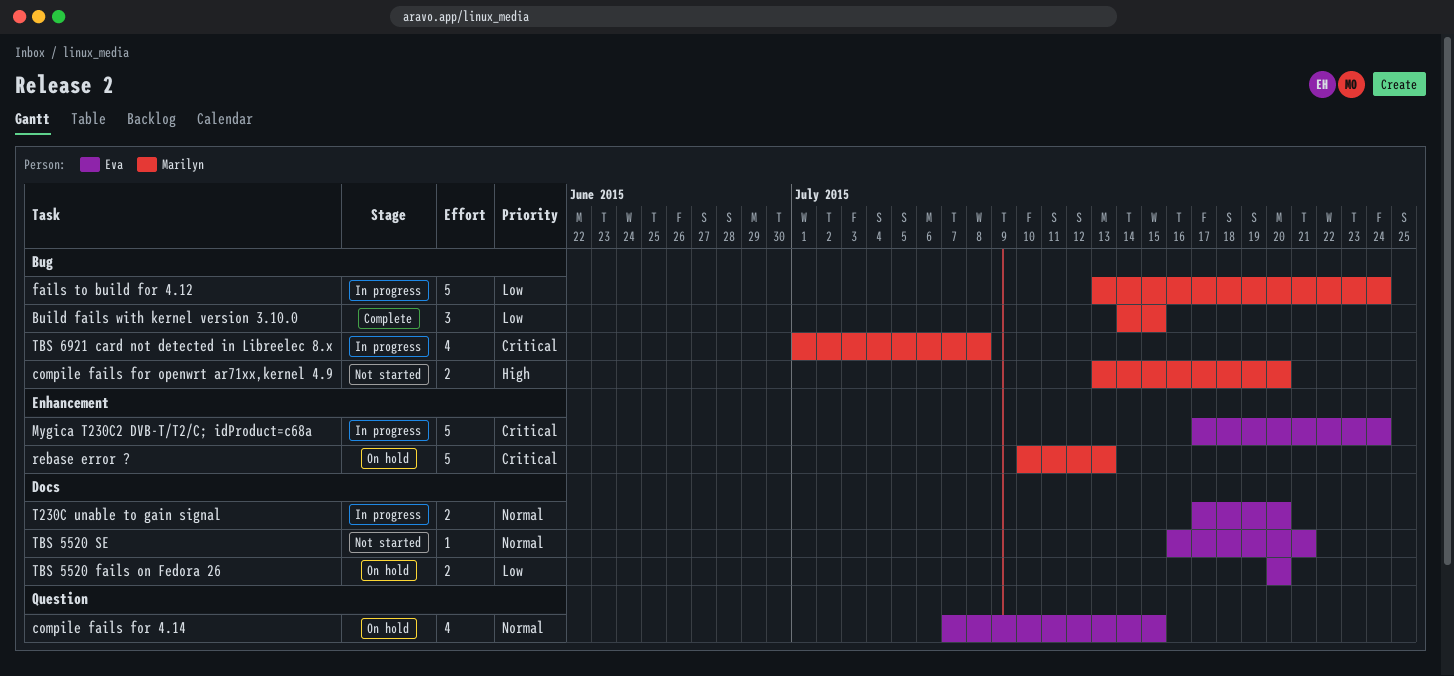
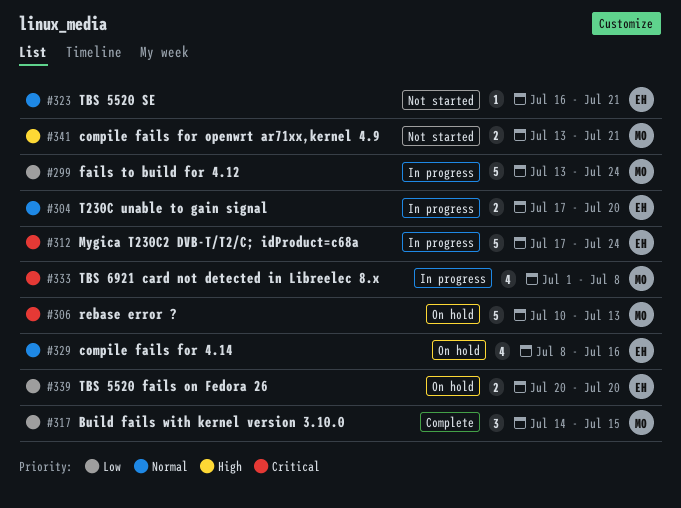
compile fails for 4.14, start: Jul 7 -> Jul 8
compile fails for 4.14, due: Jul 15 -> Jul 16
compile fails for openwrt ar71xx,kernel 4.9, due: Jul 20 -> Jul 21

